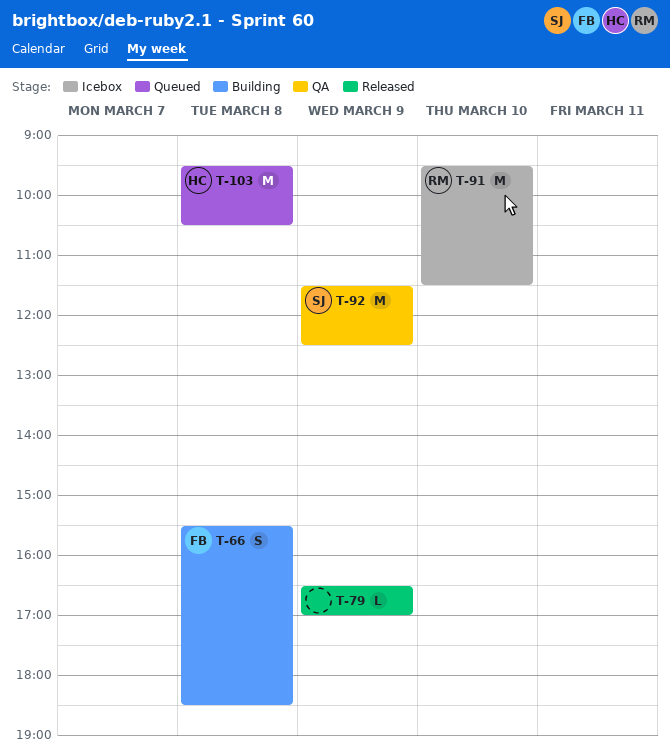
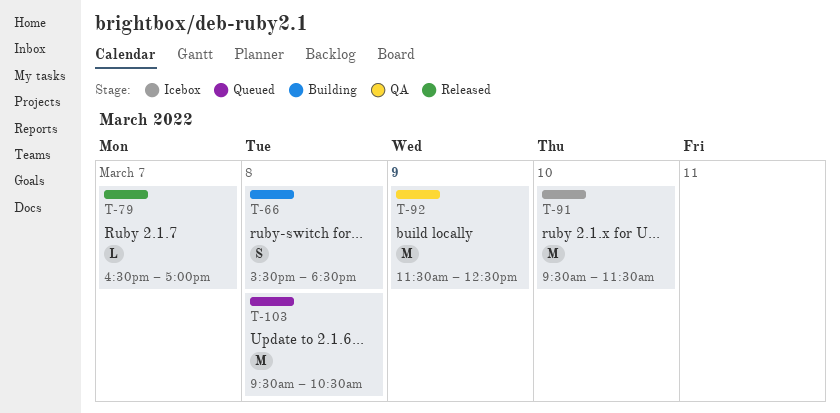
T-79, day: Mar 9 -> Mar 7

